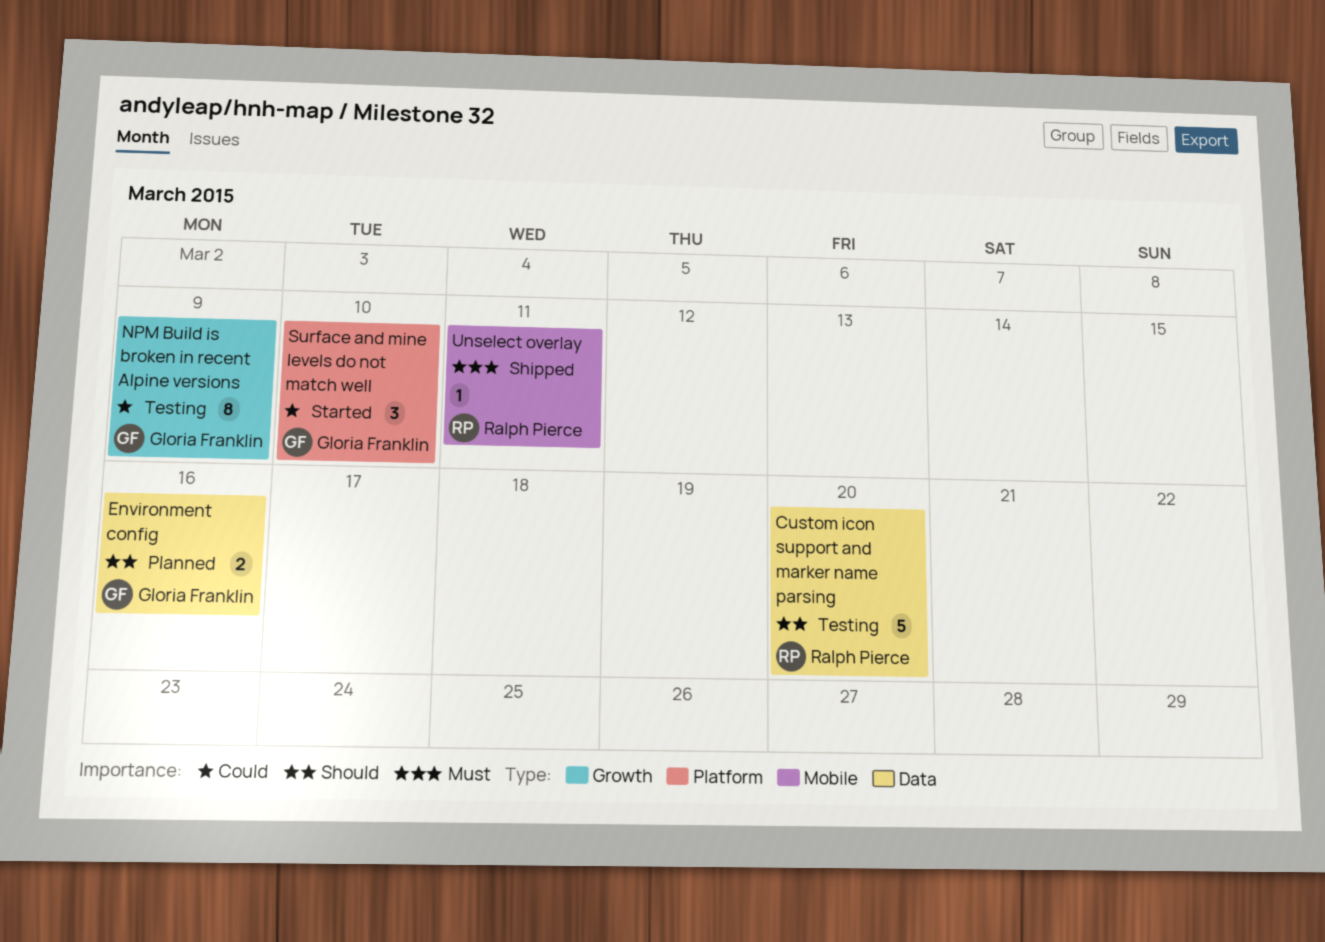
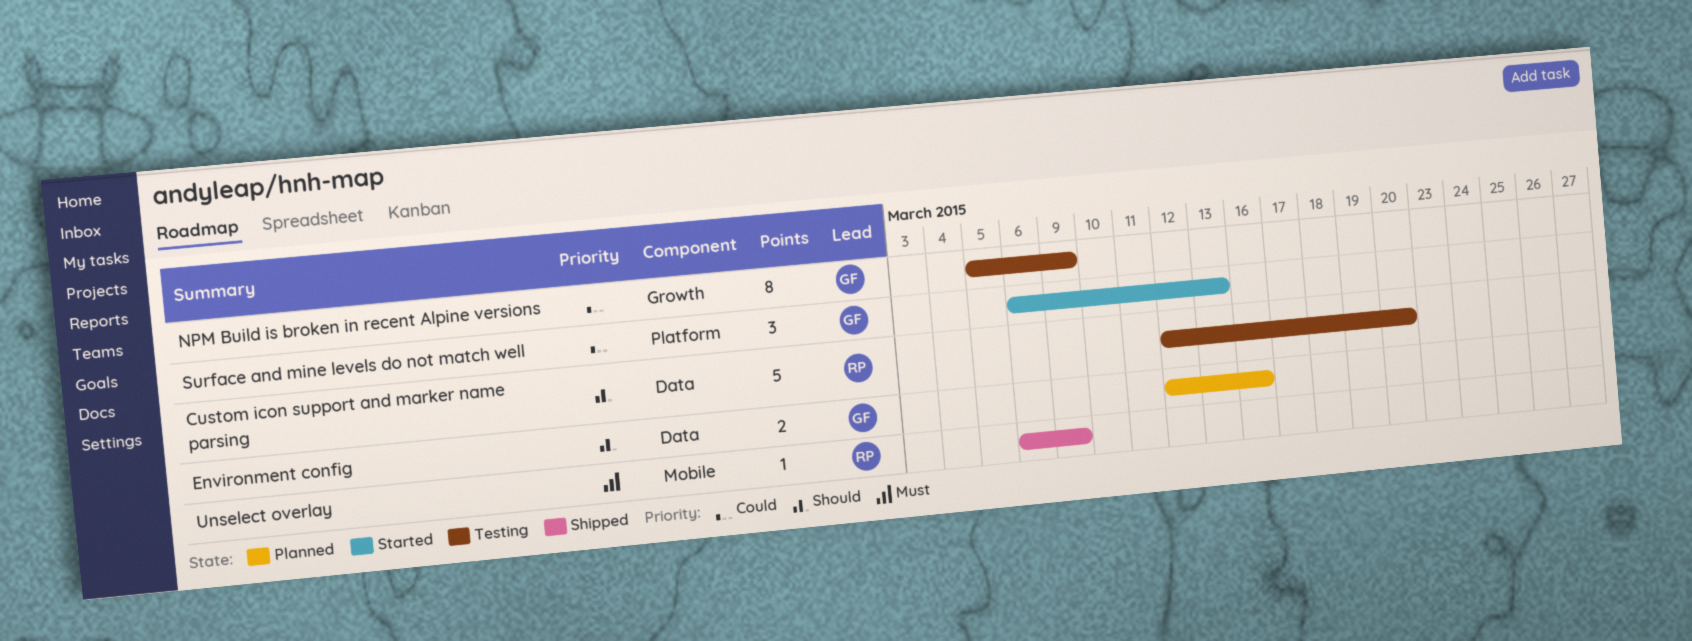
Surface and mine levels do not match well, due: Mar 10 -> Mar 13
Unselect overlay, due: Mar 11 -> Mar 9

